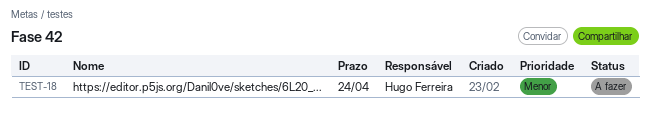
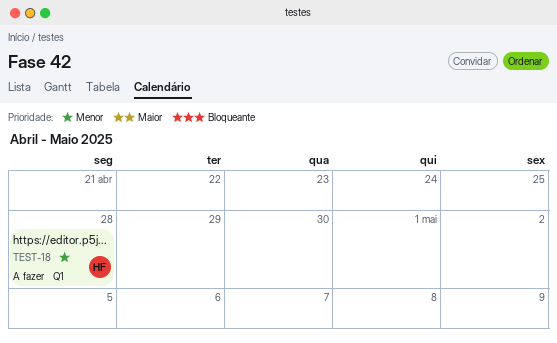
TEST-18, due: Apr 24 -> Apr 28

